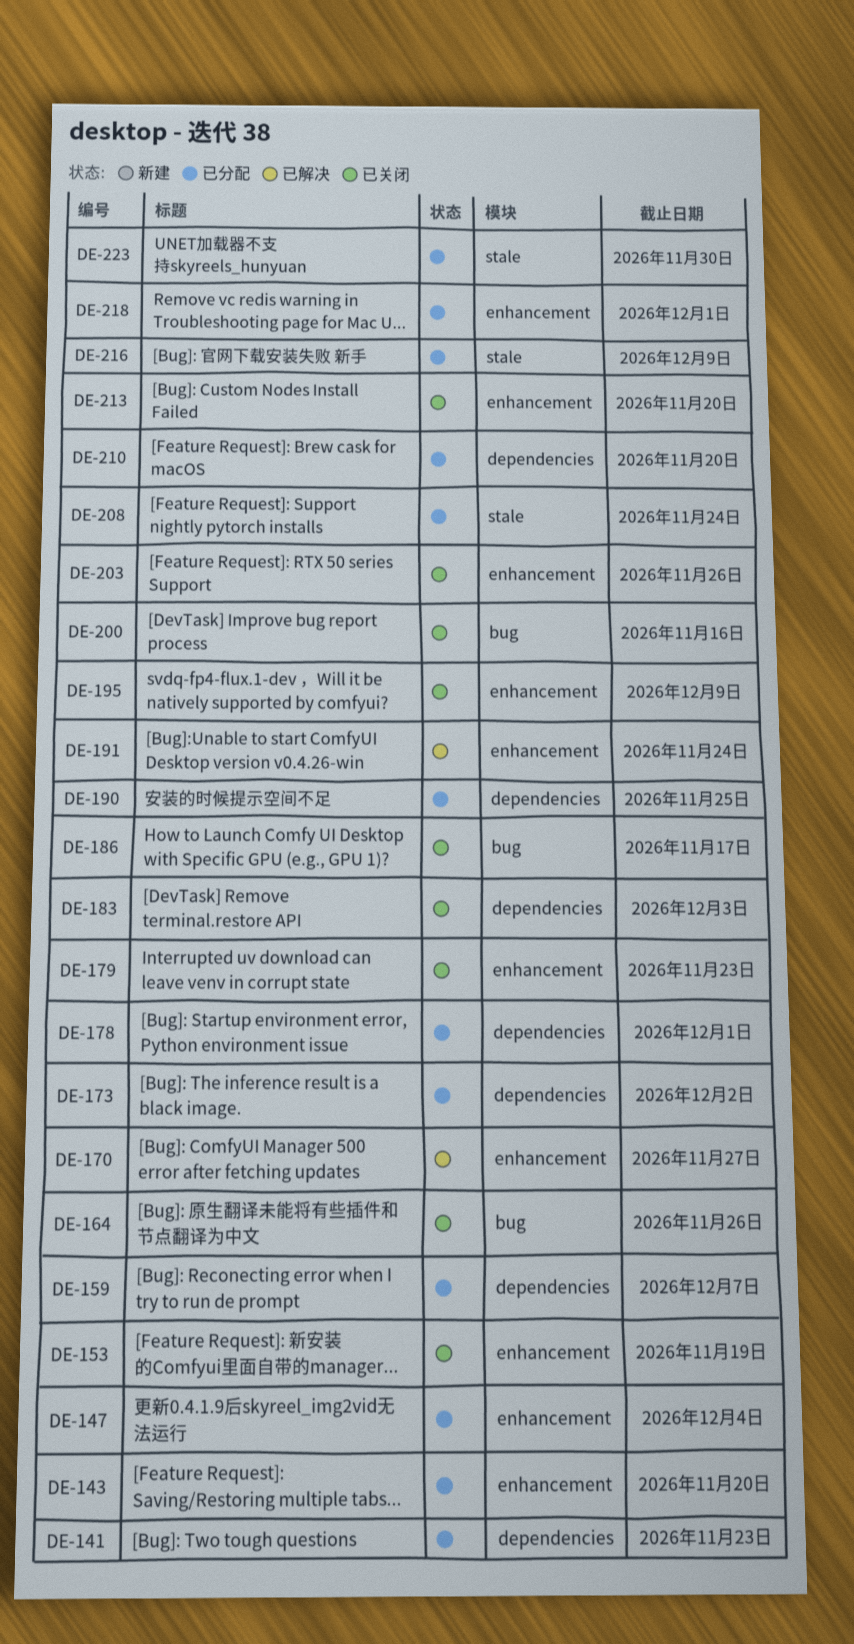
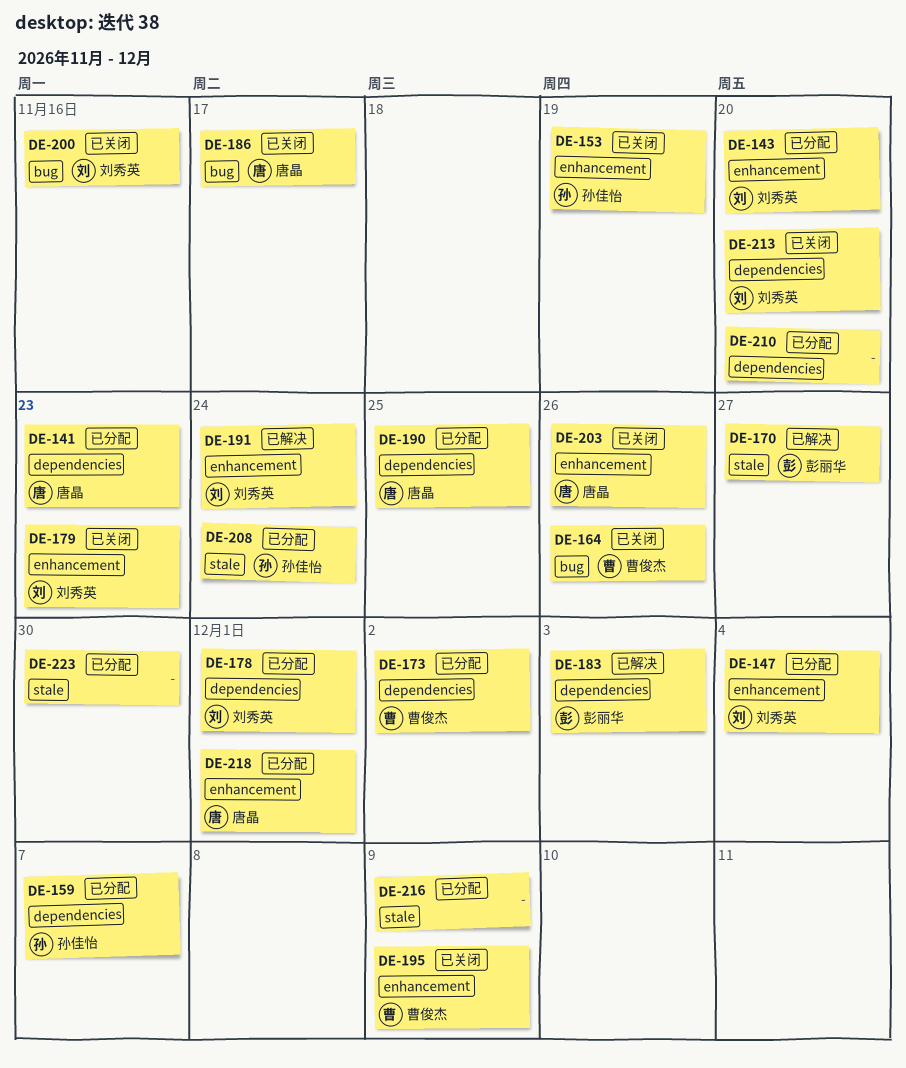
DE-170, label: enhancement -> stale
DE-183, status: 已关闭 -> 已解决
DE-213, label: enhancement -> dependencies

